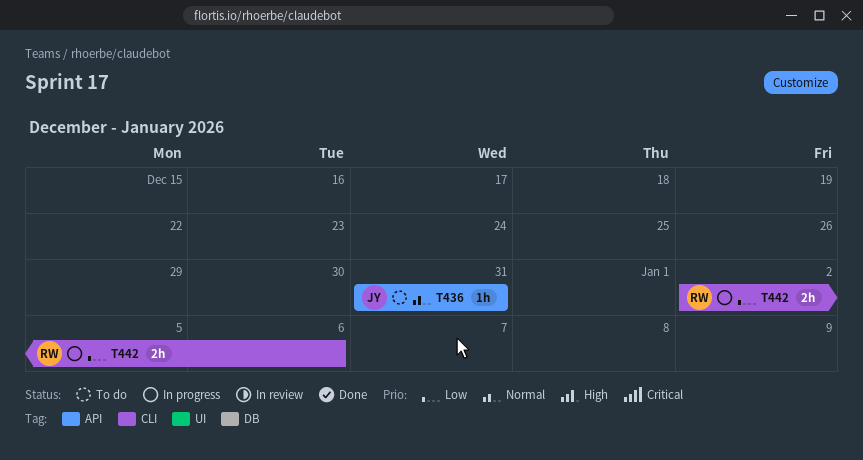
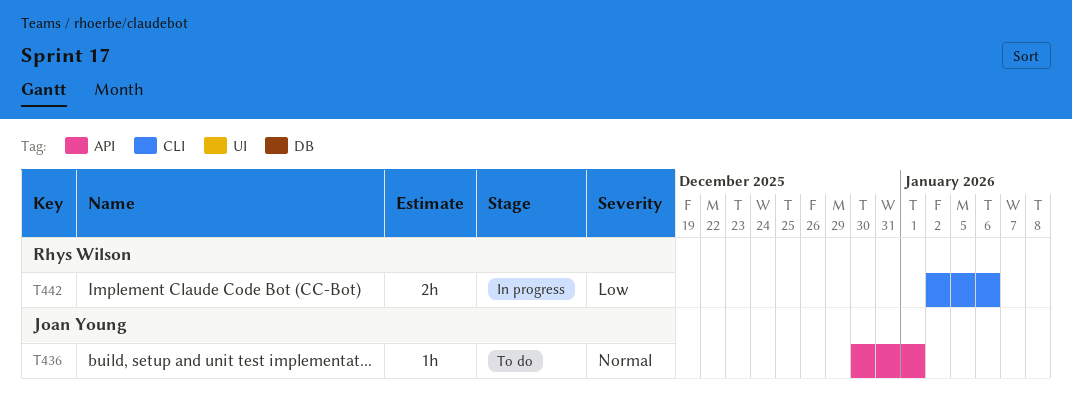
T436, start: Dec 31 -> Dec 30
T436, due: Dec 31 -> Jan 1

